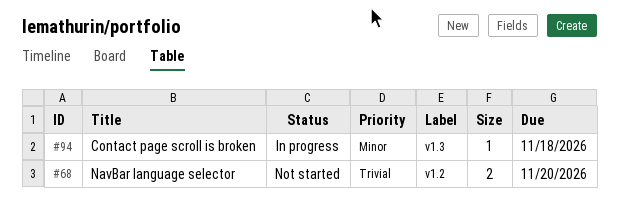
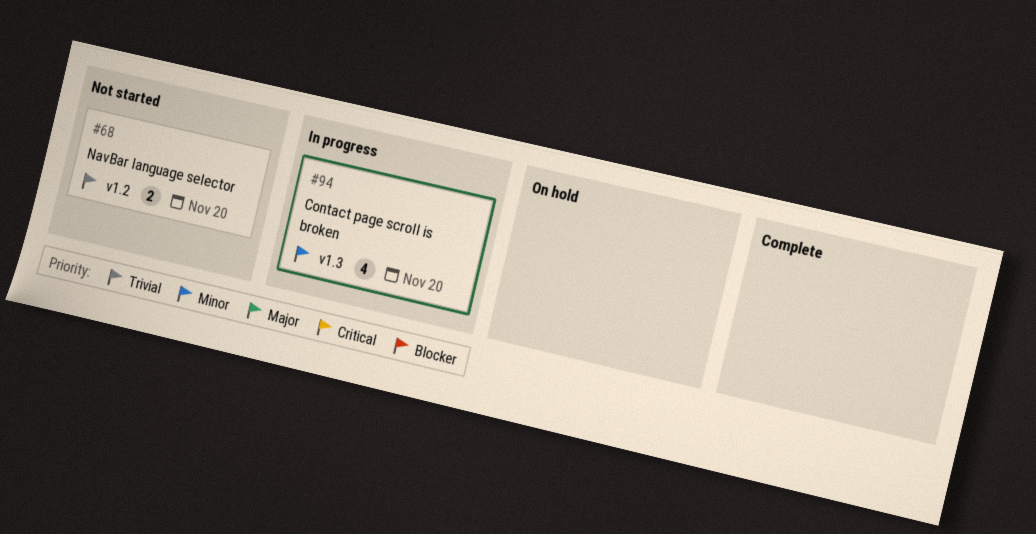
#94, estimate: 1 -> 4
#94, due: Nov 18 -> Nov 20

